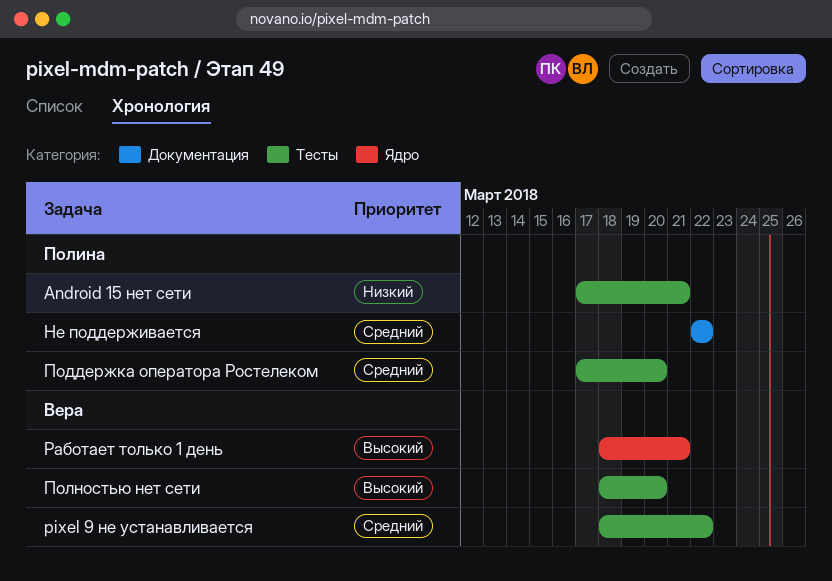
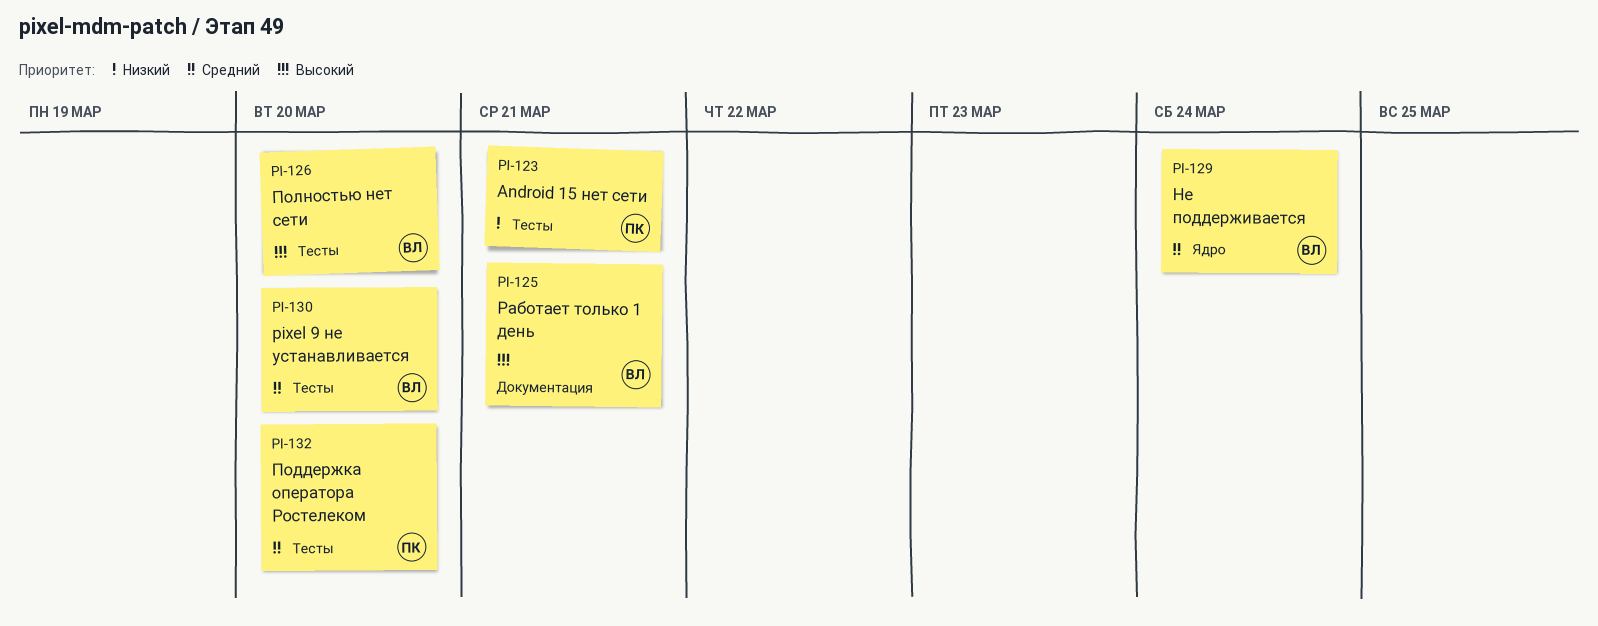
pixel 9 не устанавливается, due: Mar 22 -> Mar 20
Не поддерживается, owner: Полина -> Вера
Не поддерживается, label: Документация -> Ядро
Не поддерживается, due: Mar 22 -> Mar 24
Работает только 1 день, label: Ядро -> Документация

